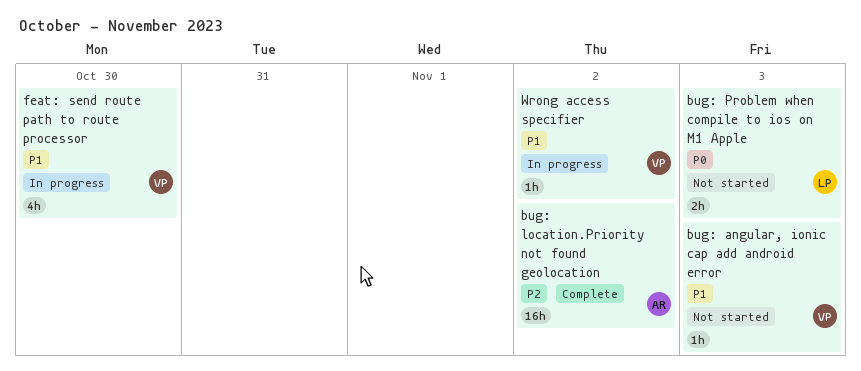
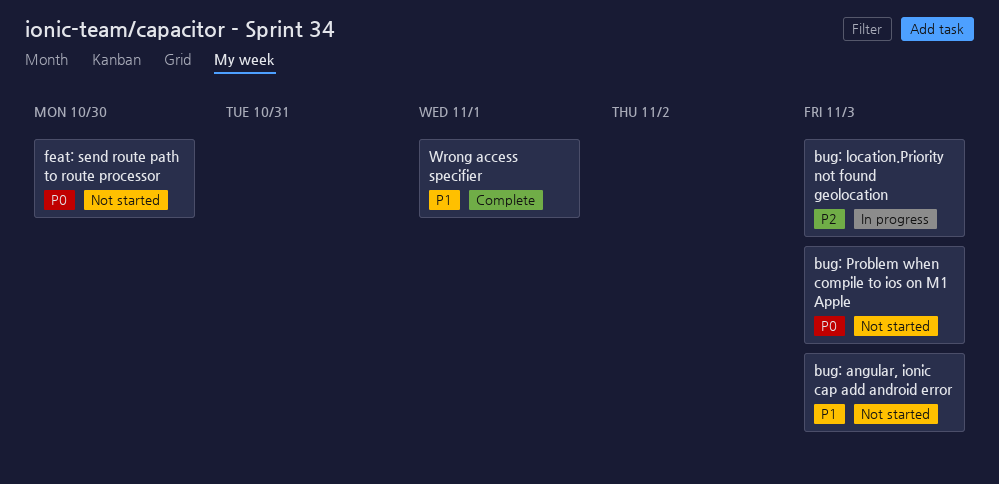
bug: location.Priority not found geolocation, status: Complete -> In progress
bug: location.Priority not found geolocation, due: Nov 2 -> Nov 3
feat: send route path to route processor, status: In progress -> Not started
feat: send route path to route processor, priority: P1 -> P0
Wrong access specifier, status: In progress -> Complete
Wrong access specifier, due: Nov 2 -> Nov 1

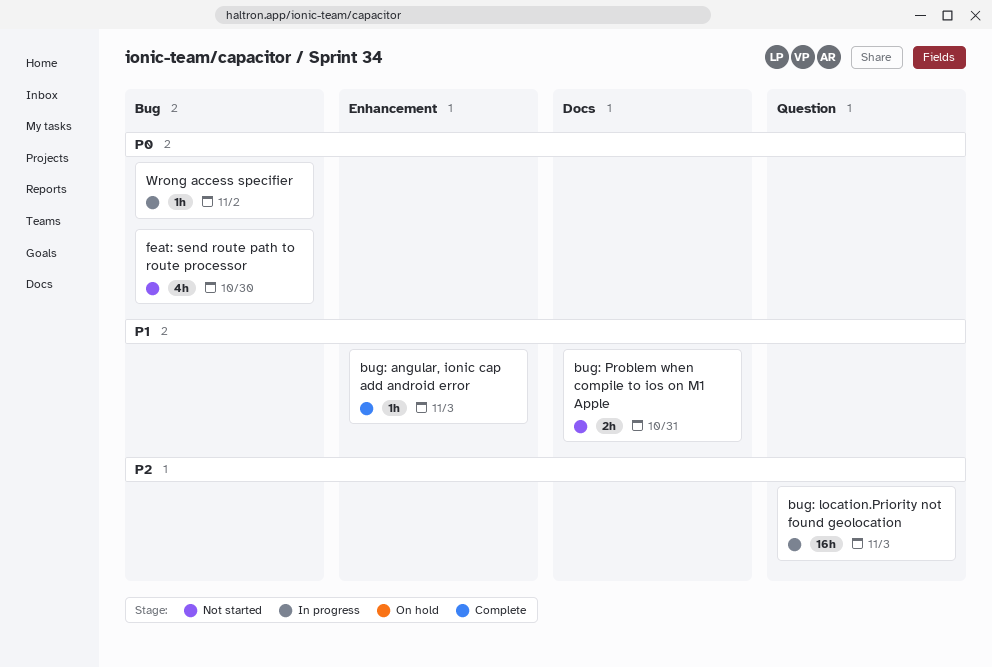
bug: angular, ionic cap add android error, status: Not started -> Complete
bug: Problem when compile to ios on M1 Apple, priority: P0 -> P1
bug: Problem when compile to ios on M1 Apple, due: Nov 3 -> Oct 31
Wrong access specifier, status: Complete -> In progress
Wrong access specifier, priority: P1 -> P0
Wrong access specifier, due: Nov 1 -> Nov 2

